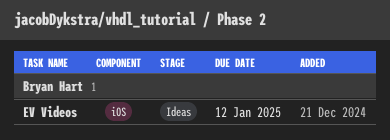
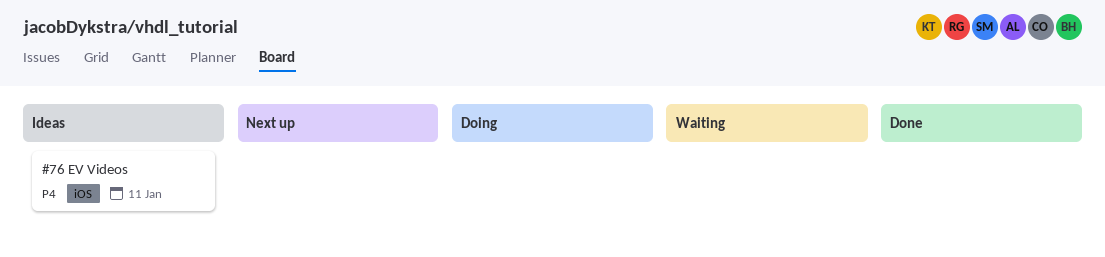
EV Videos, due: Jan 12 -> Jan 11

